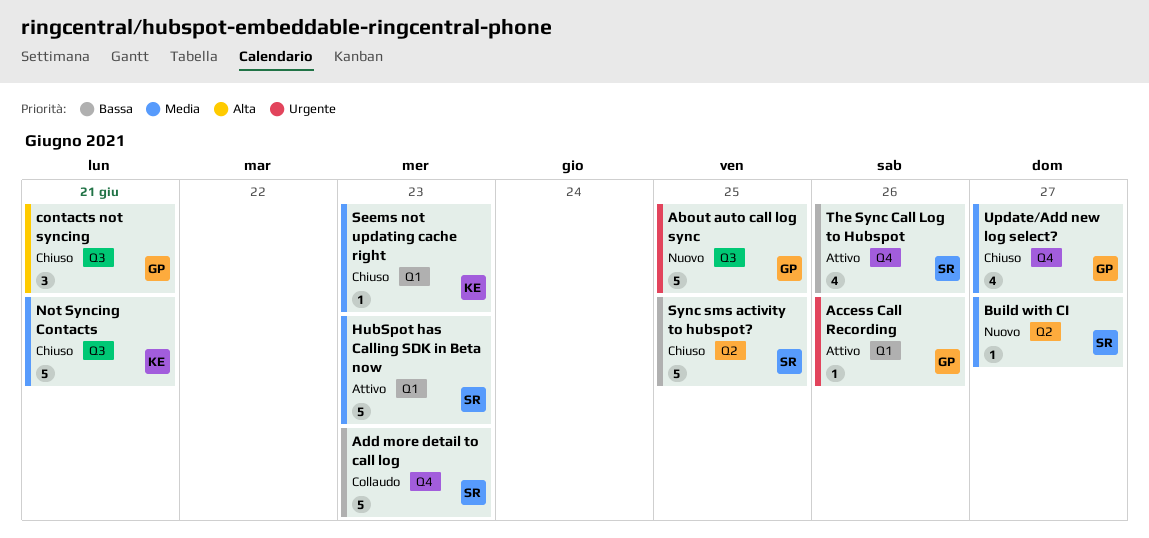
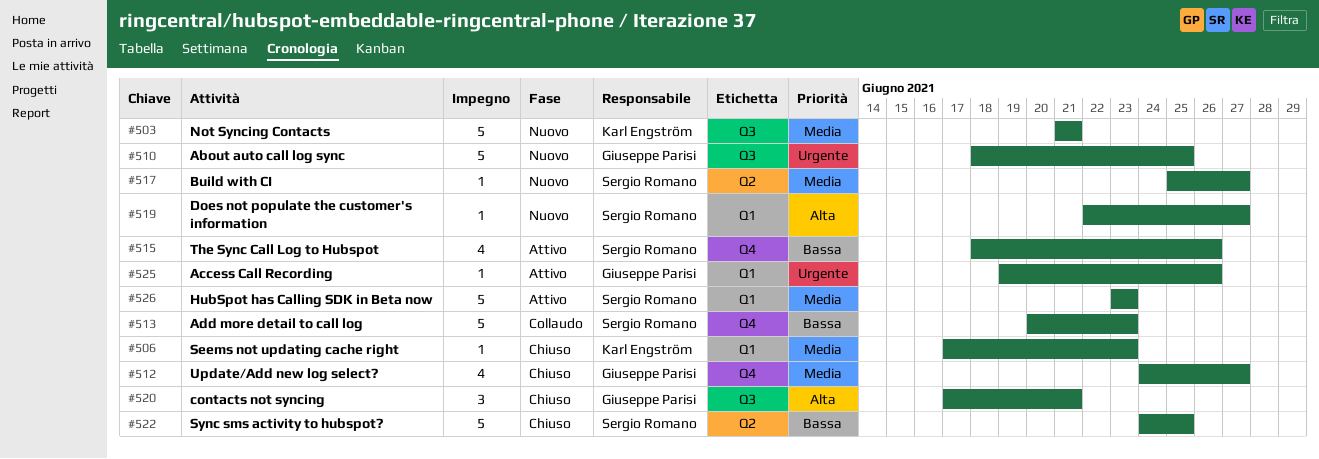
Does not populate the customer's information: none -> present
Not Syncing Contacts, status: Chiuso -> Nuovo

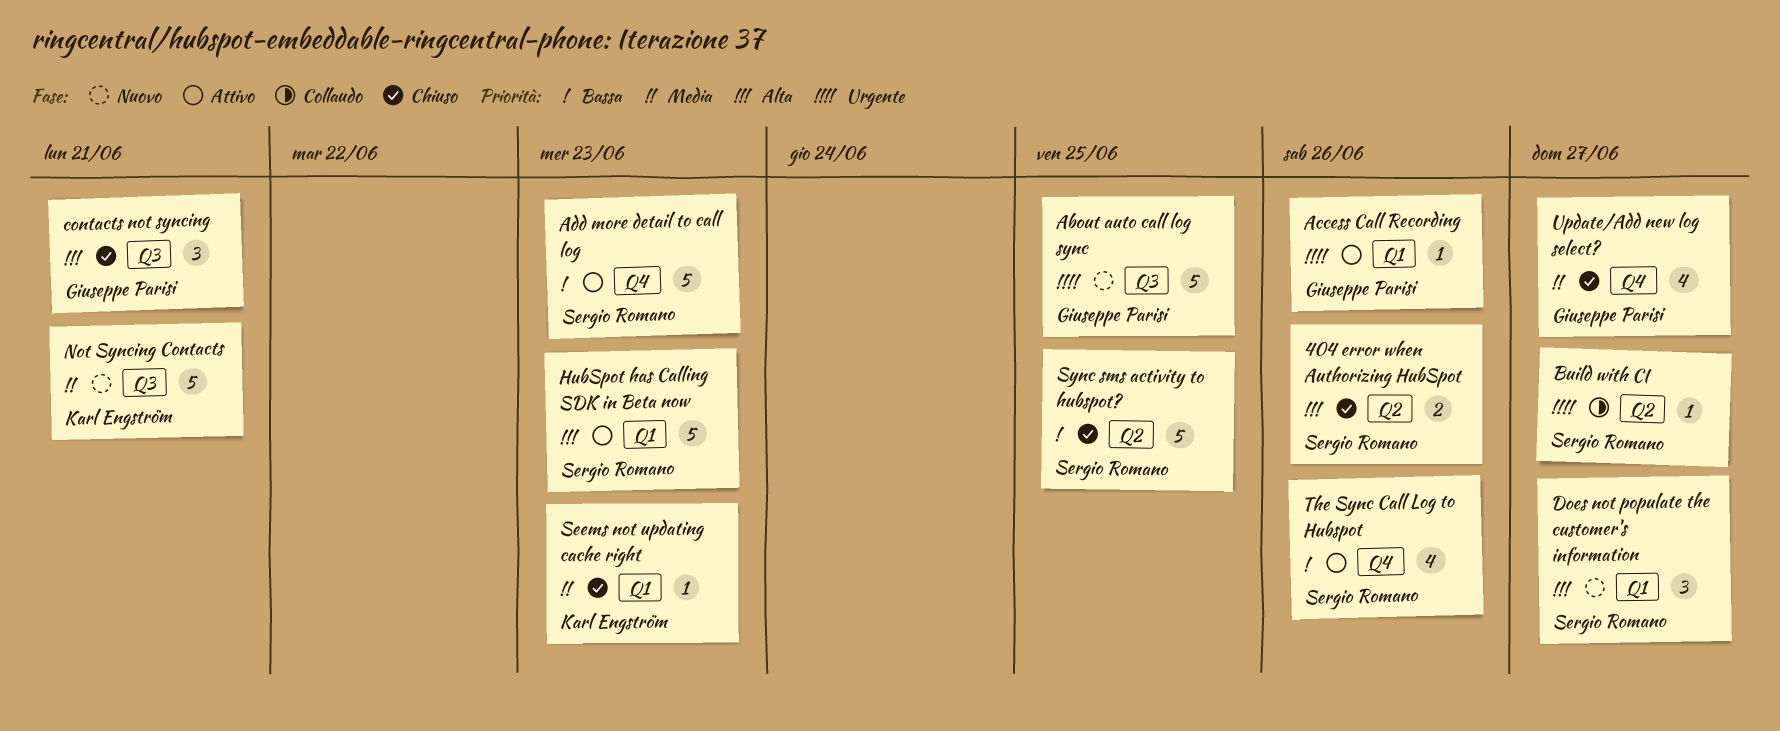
404 error when Authorizing HubSpot: none -> present
Add more detail to call log, status: Collaudo -> Attivo
Build with CI, status: Nuovo -> Collaudo
Build with CI, priority: Media -> Urgente
Does not populate the customer's information, estimate: 1 -> 3
HubSpot has Calling SDK in Beta now, priority: Media -> Alta

